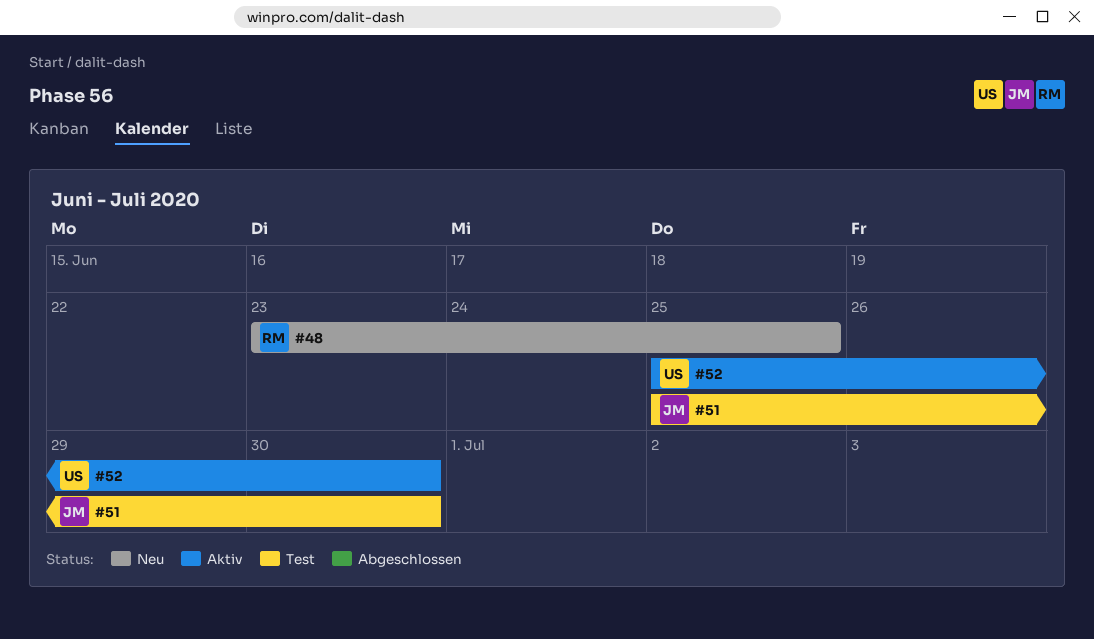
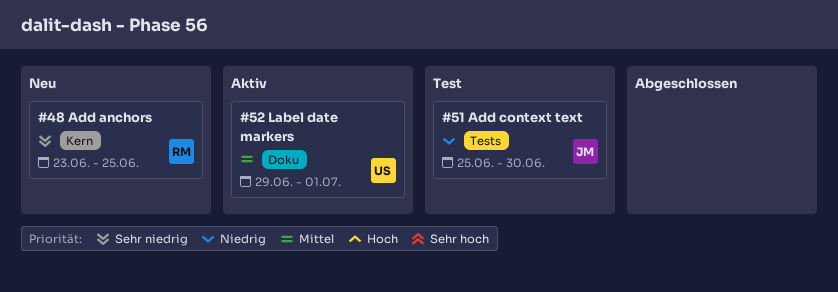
#52, start: Jun 25 -> Jun 29
#52, due: Jun 30 -> Jul 1

